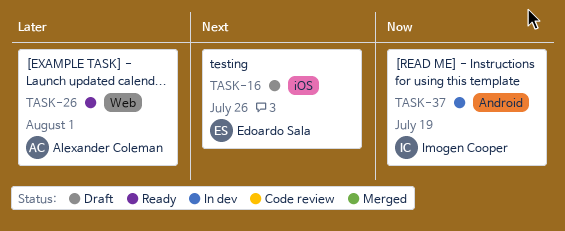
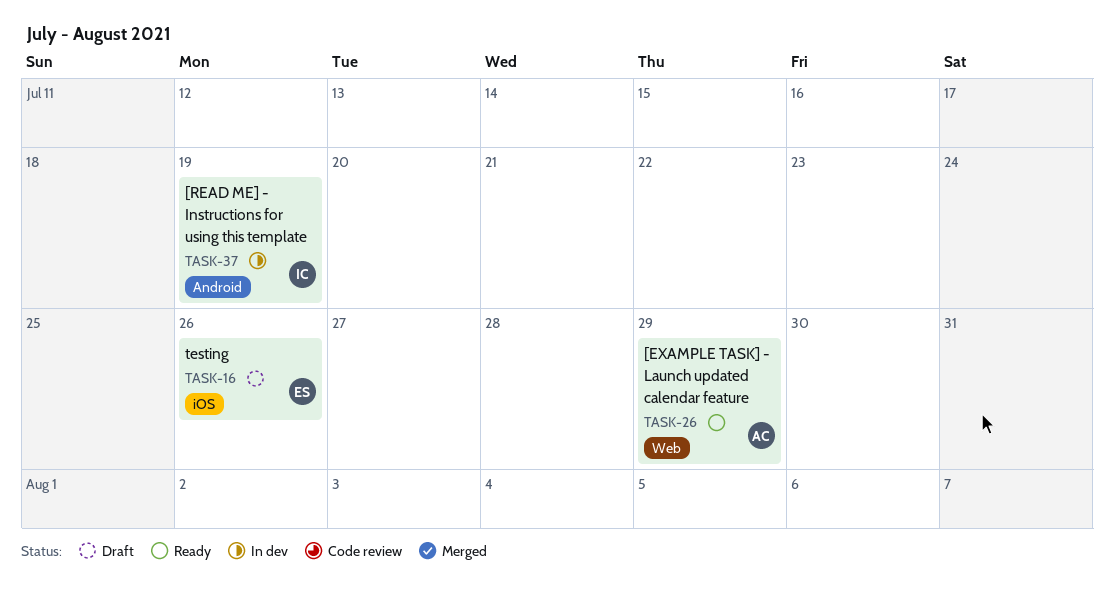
TASK-26, due: Aug 1 -> Jul 29

